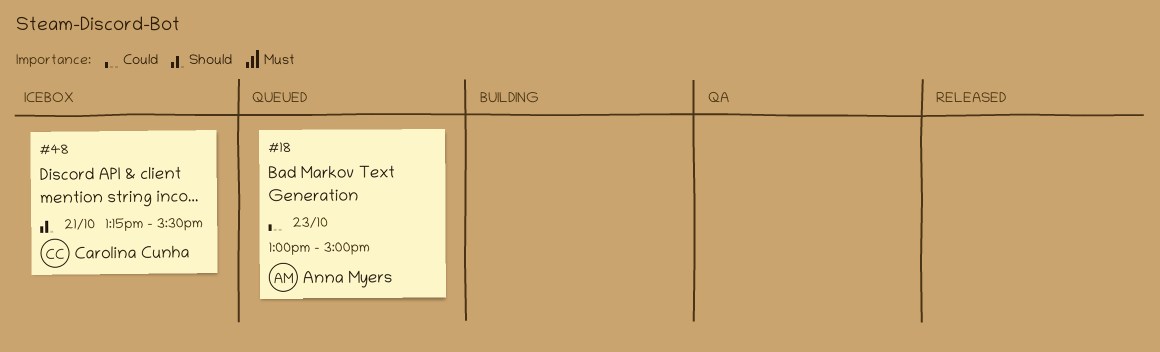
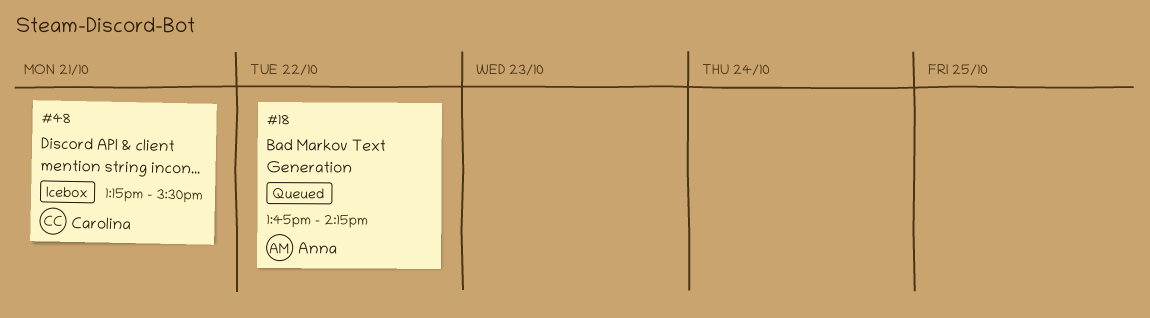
#18, day: Oct 23 -> Oct 22
#18, begins: 13:00 -> 13:45
#18, ends: 15:00 -> 14:15

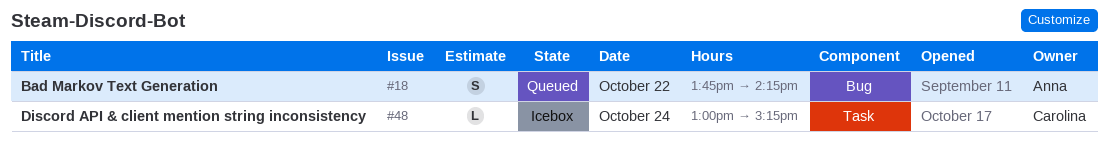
#48, day: Oct 21 -> Oct 24
#48, begins: 13:15 -> 13:00
#48, ends: 15:30 -> 15:15

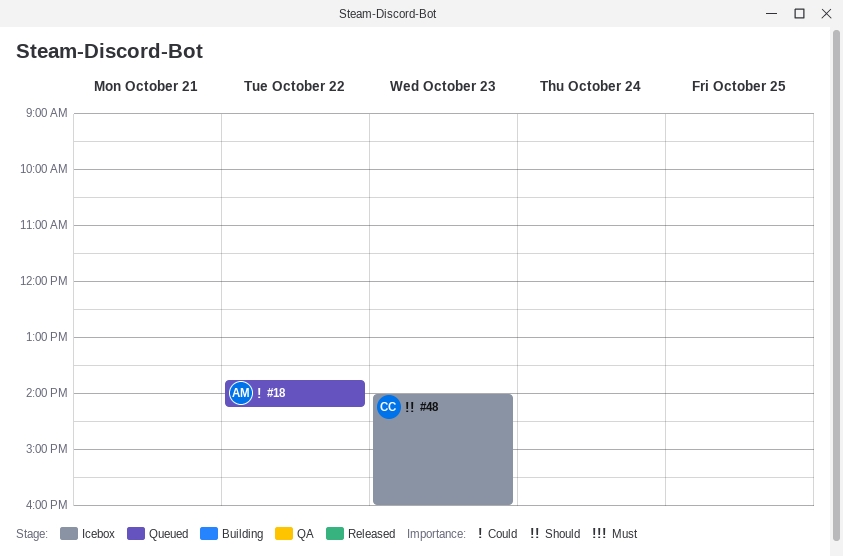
#48, day: Oct 24 -> Oct 23
#48, begins: 13:00 -> 14:00
#48, ends: 15:15 -> 16:00

